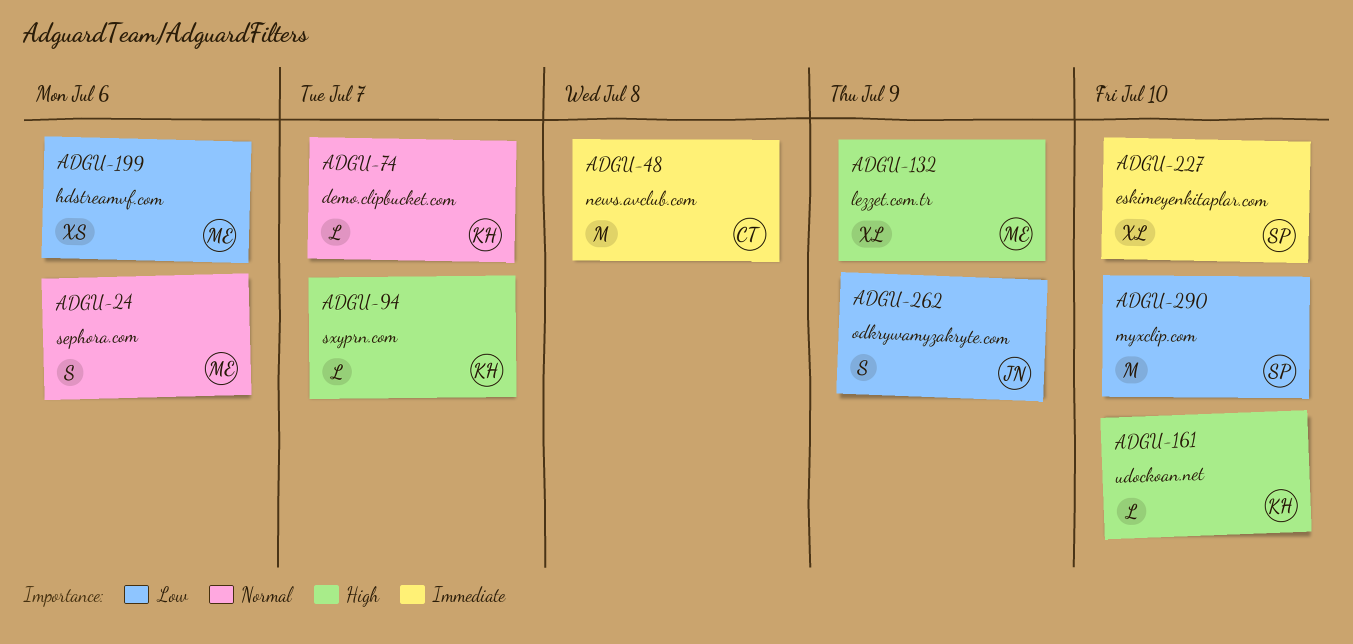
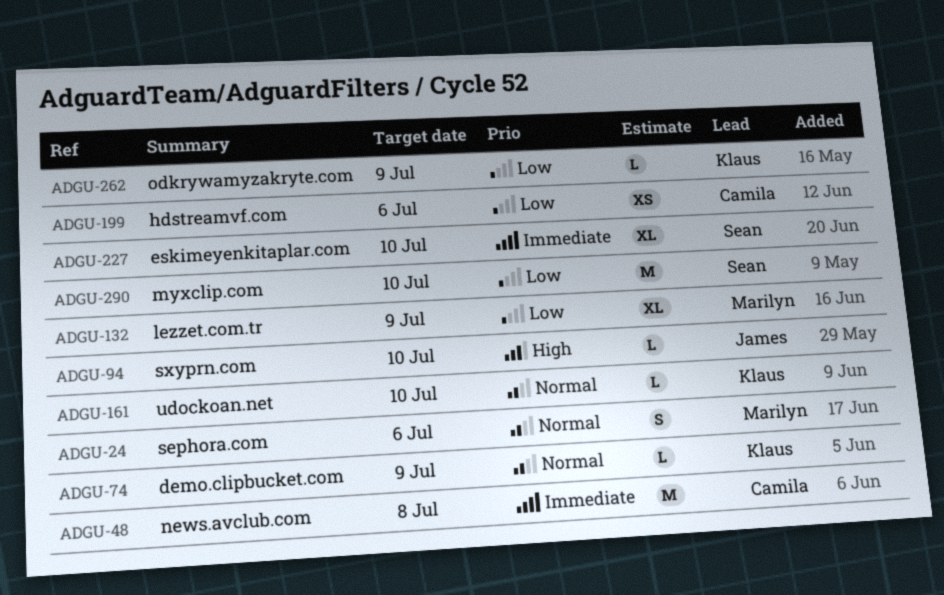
ADGU-74, due: Jul 7 -> Jul 9
ADGU-94, owner: Klaus -> James
ADGU-94, due: Jul 7 -> Jul 10
ADGU-132, priority: High -> Low
ADGU-161, priority: High -> Normal
ADGU-199, owner: Marilyn -> Camila
ADGU-262, owner: James -> Klaus
ADGU-262, estimate: S -> L

